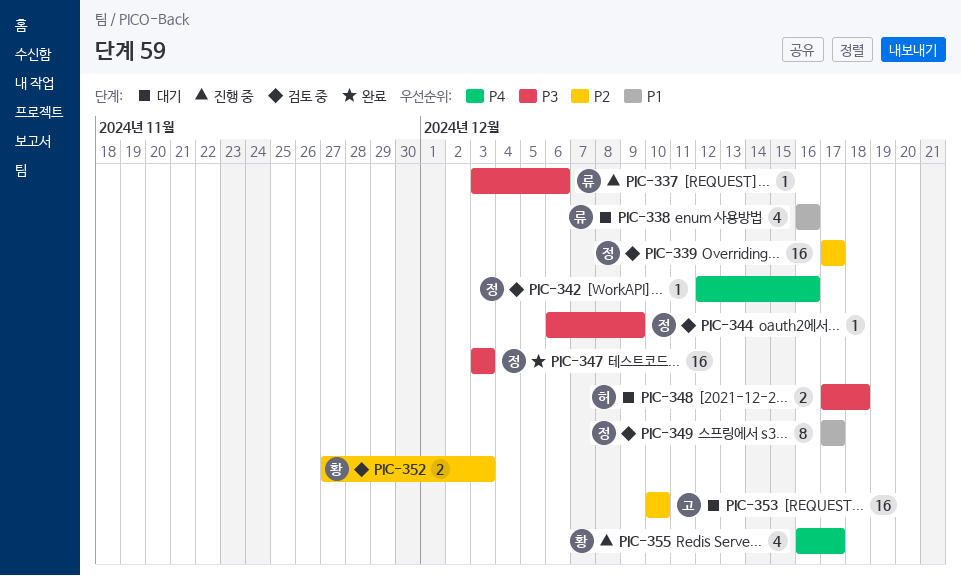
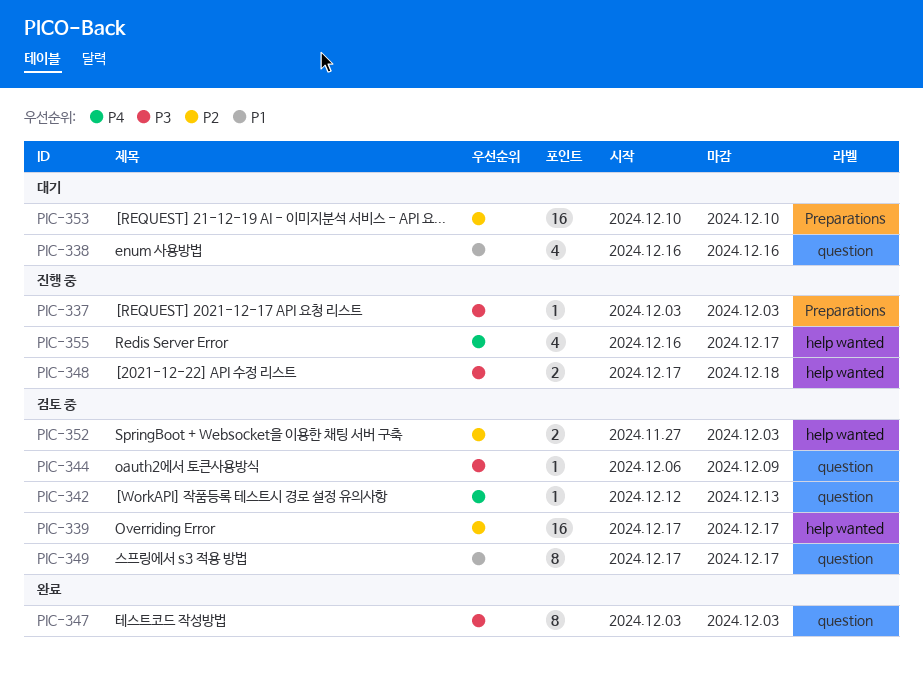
PIC-337, due: Dec 6 -> Dec 3
PIC-342, due: Dec 16 -> Dec 13
PIC-347, estimate: 16 -> 8
PIC-348, status: 대기 -> 진행 중

